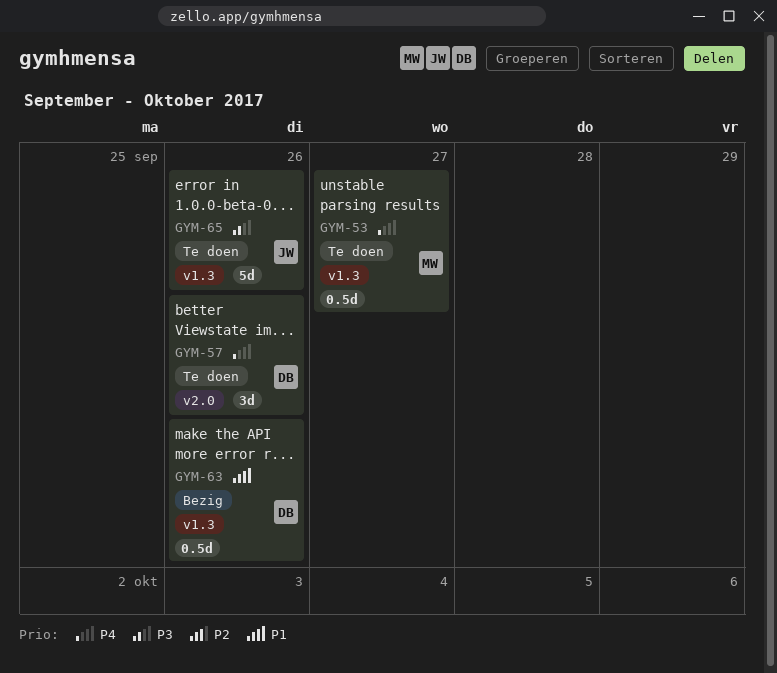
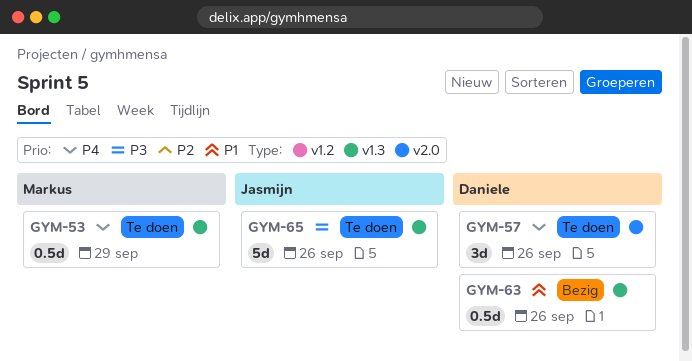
GYM-53, due: Sep 27 -> Sep 29

